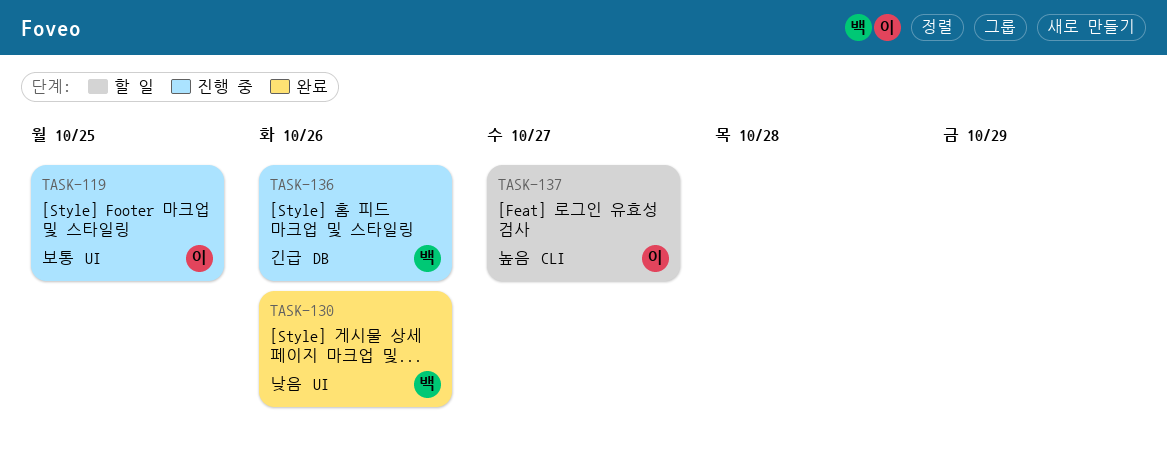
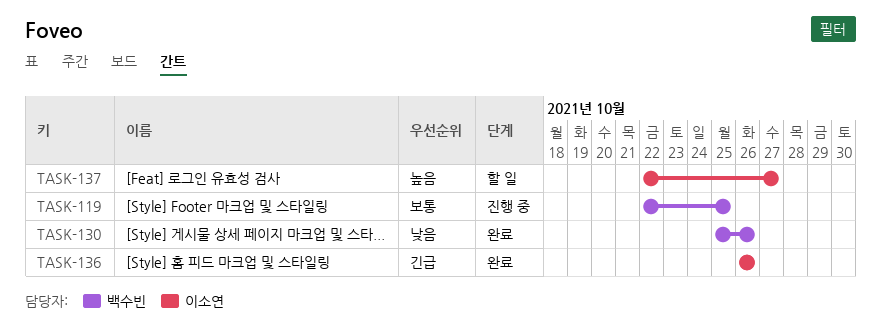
TASK-119, owner: 이소연 -> 백수빈
TASK-136, status: 진행 중 -> 완료
TASK-136, owner: 백수빈 -> 이소연

